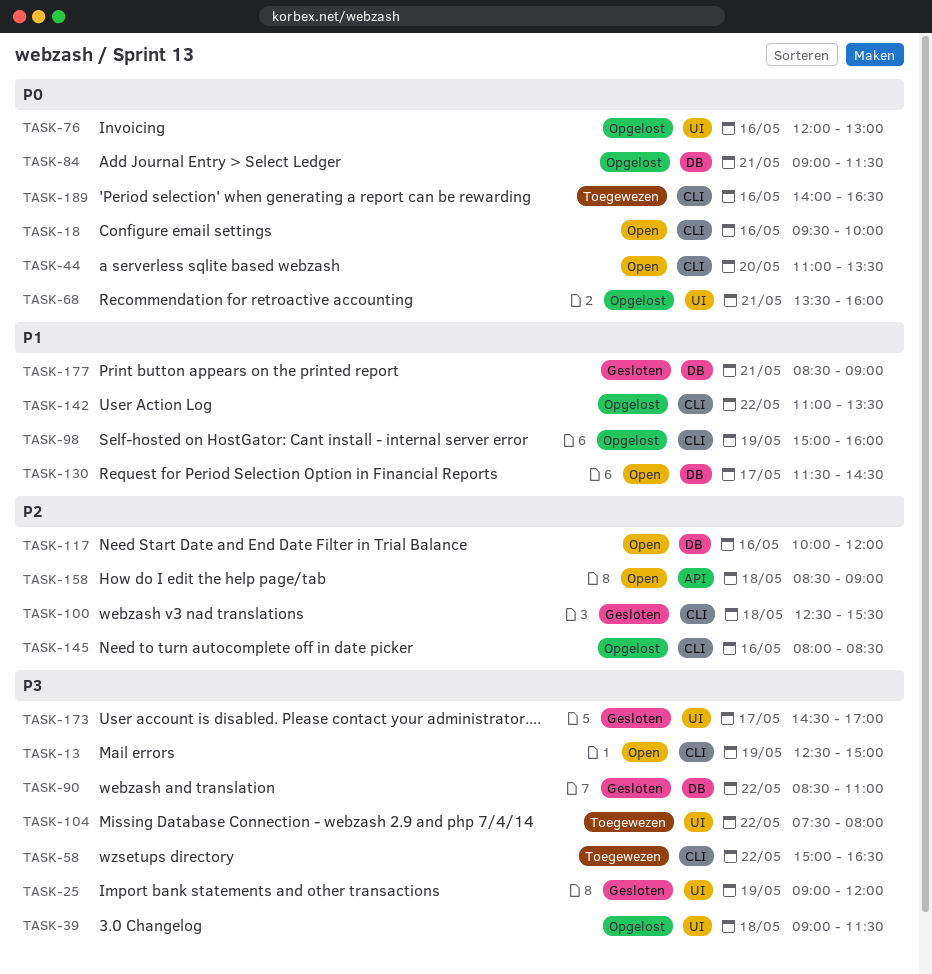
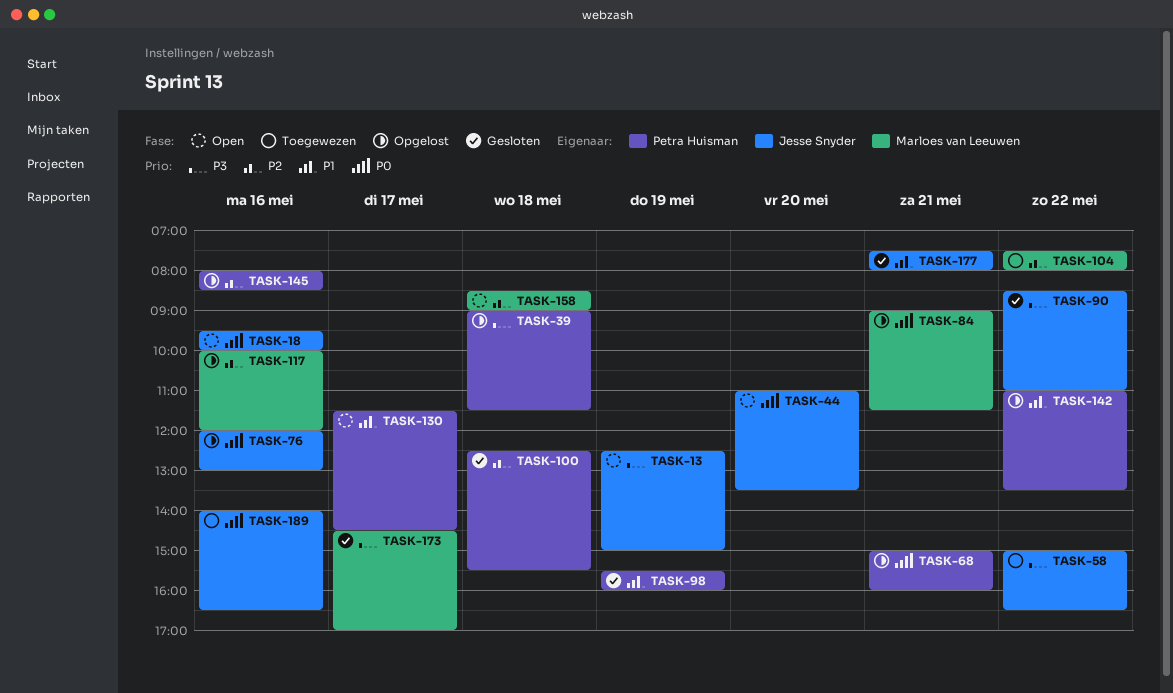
TASK-25: present -> none
TASK-68, begins: 13:30 -> 15:00
TASK-98, status: Opgelost -> Gesloten
TASK-98, begins: 15:00 -> 15:30
TASK-104, priority: P3 -> P2
TASK-117, status: Open -> Opgelost
TASK-177, begins: 08:30 -> 07:30
TASK-177, ends: 09:00 -> 08:00

